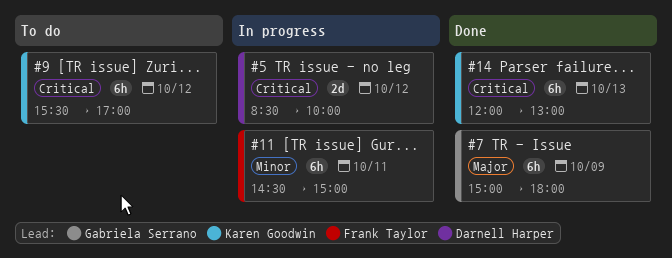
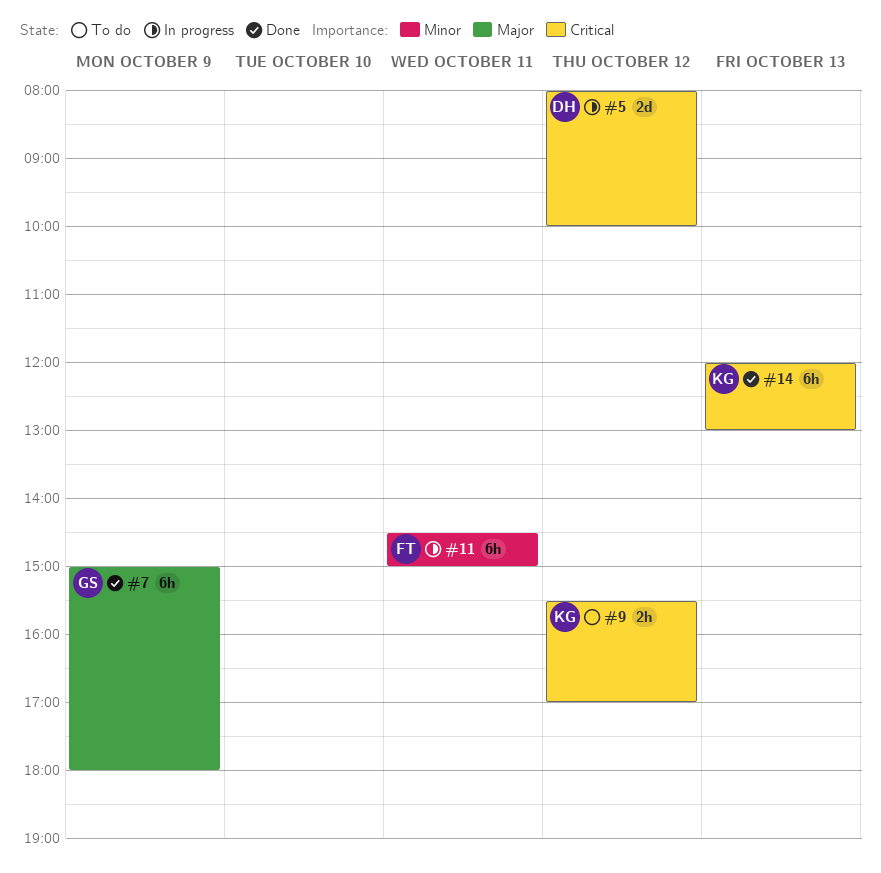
#5, begins: 08:30 -> 08:00
#9, estimate: 6h -> 2h

